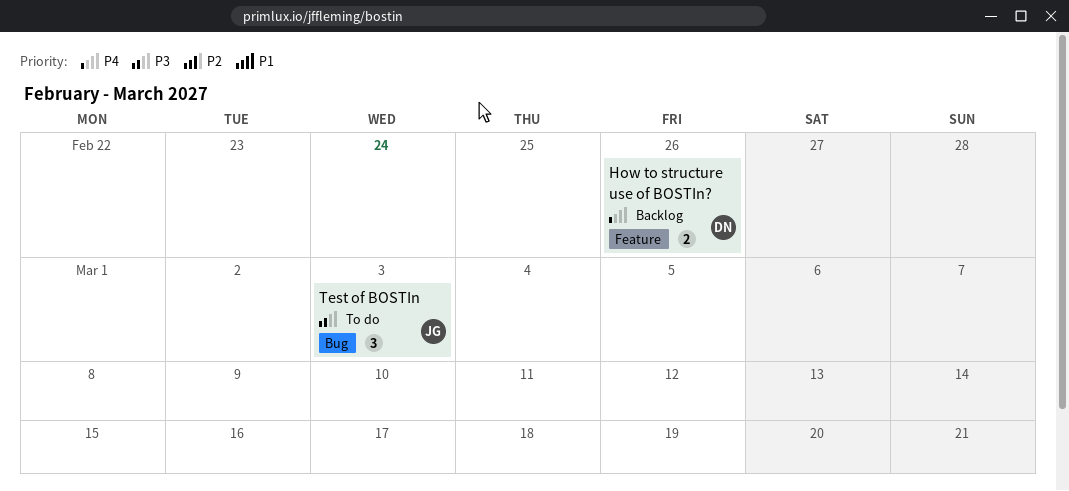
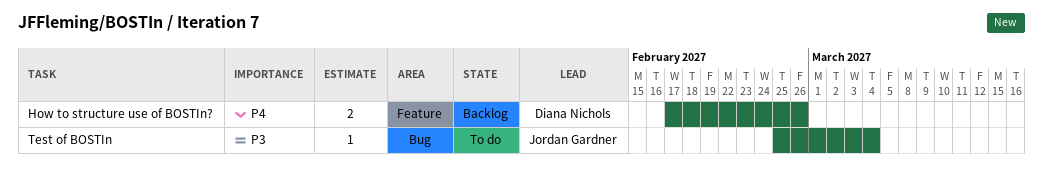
Test of BOSTIn, estimate: 3 -> 1
Test of BOSTIn, due: Mar 3 -> Mar 4

